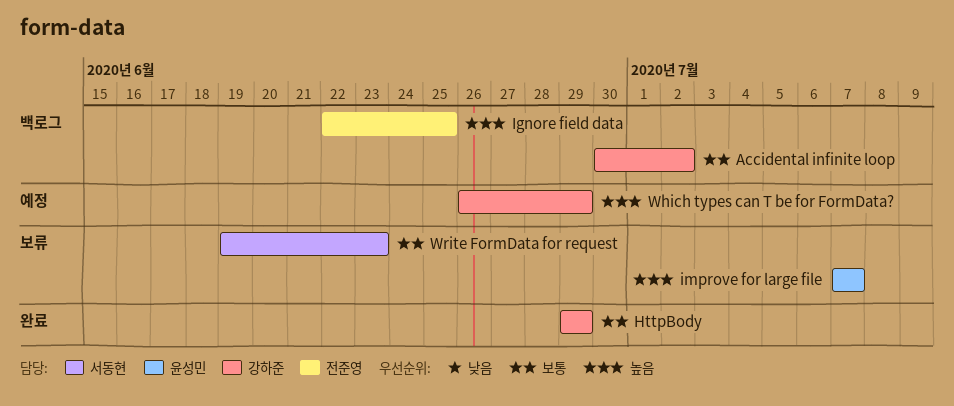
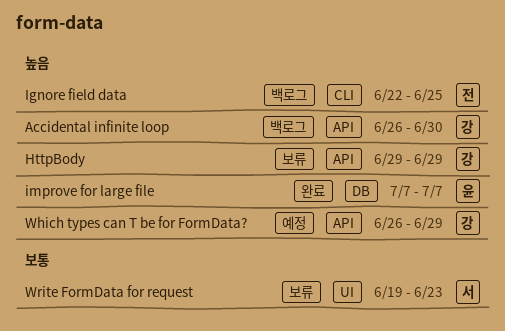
Accidental infinite loop, priority: 보통 -> 높음
Accidental infinite loop, start: Jun 30 -> Jun 26
Accidental infinite loop, due: Jul 2 -> Jun 30
HttpBody, status: 완료 -> 보류
HttpBody, priority: 보통 -> 높음
improve for large file, status: 보류 -> 완료

